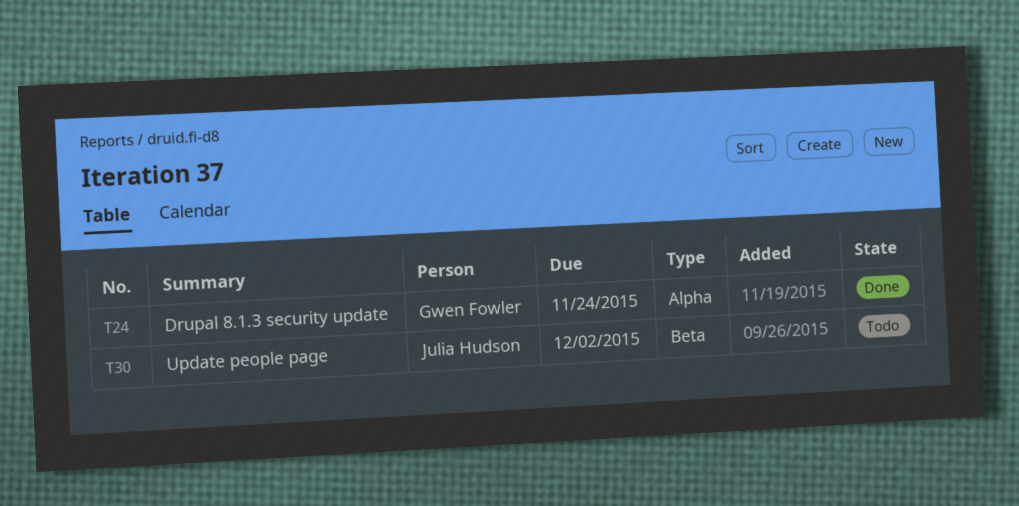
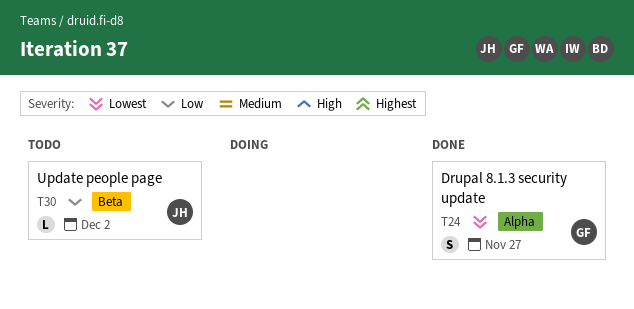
T24, due: Nov 24 -> Nov 27

